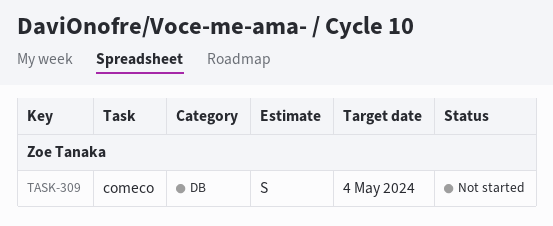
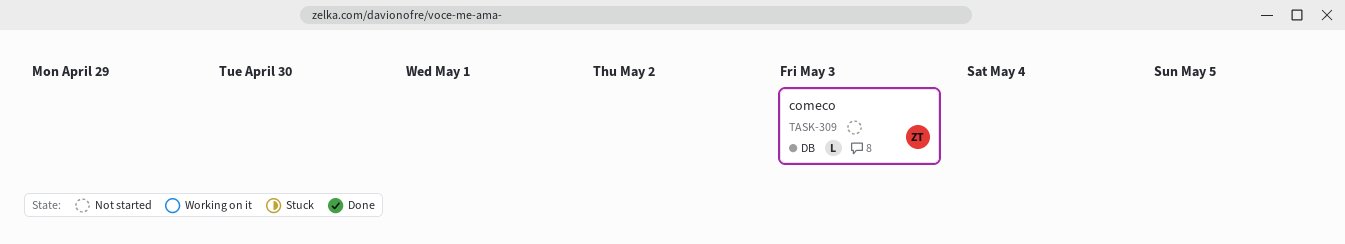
TASK-309, estimate: S -> L
TASK-309, due: May 4 -> May 3

